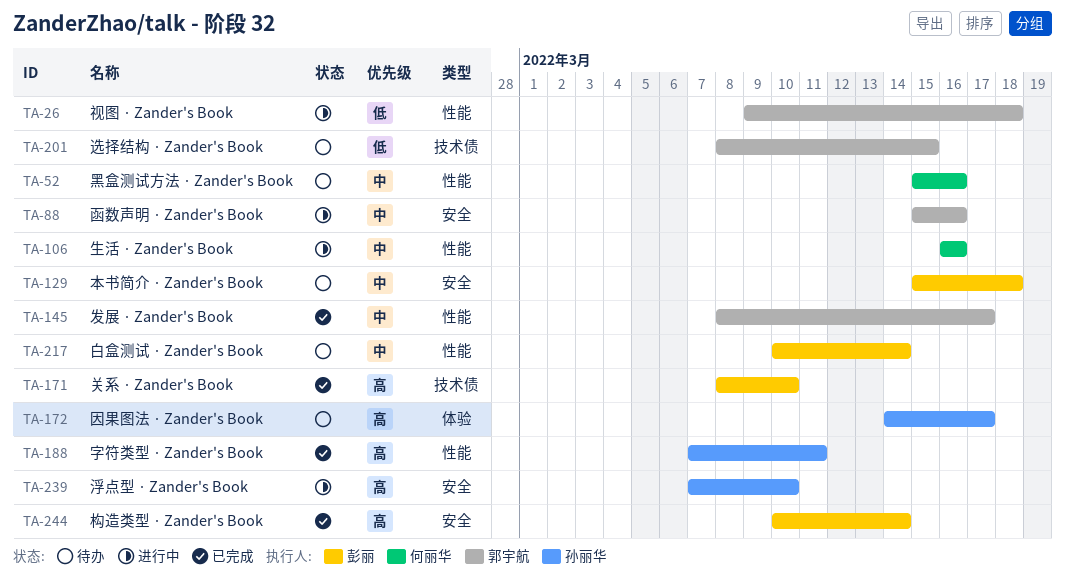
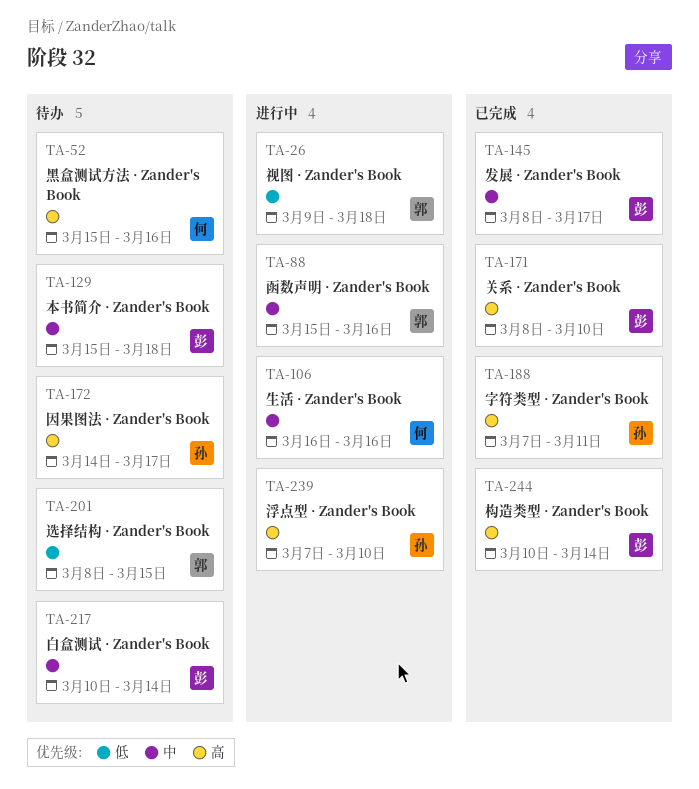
TA-52, priority: 中 -> 高
TA-145, owner: 郭宇航 -> 彭丽

